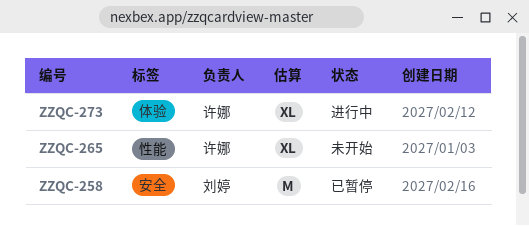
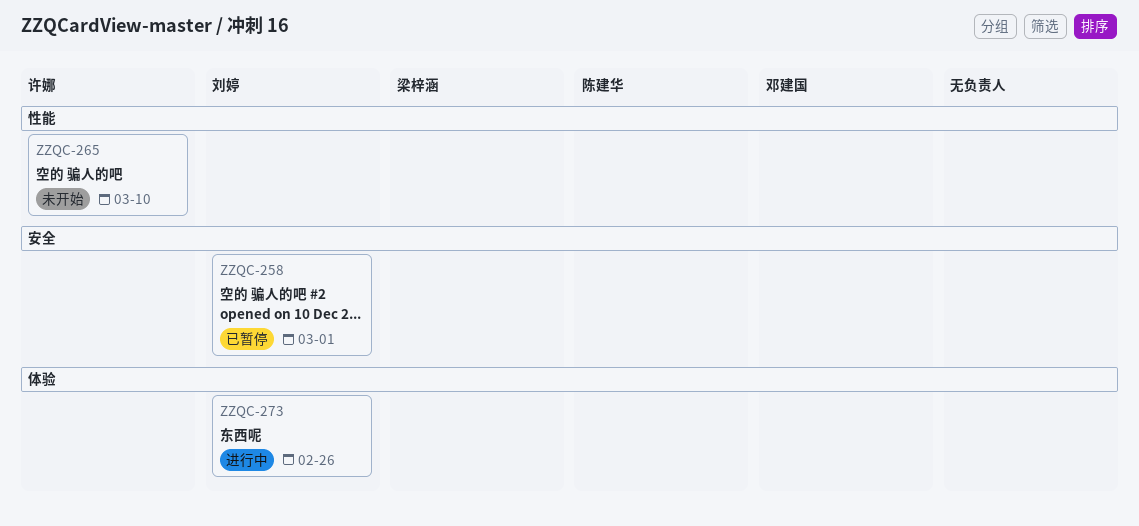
ZZQC-273, owner: 许娜 -> 刘婷

